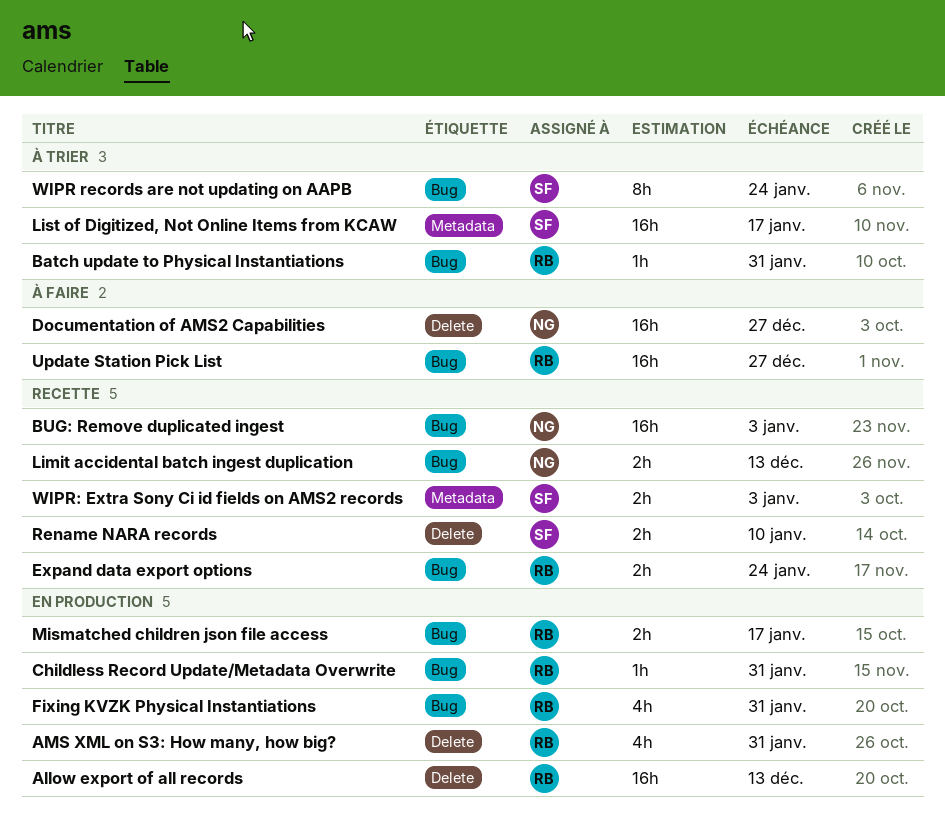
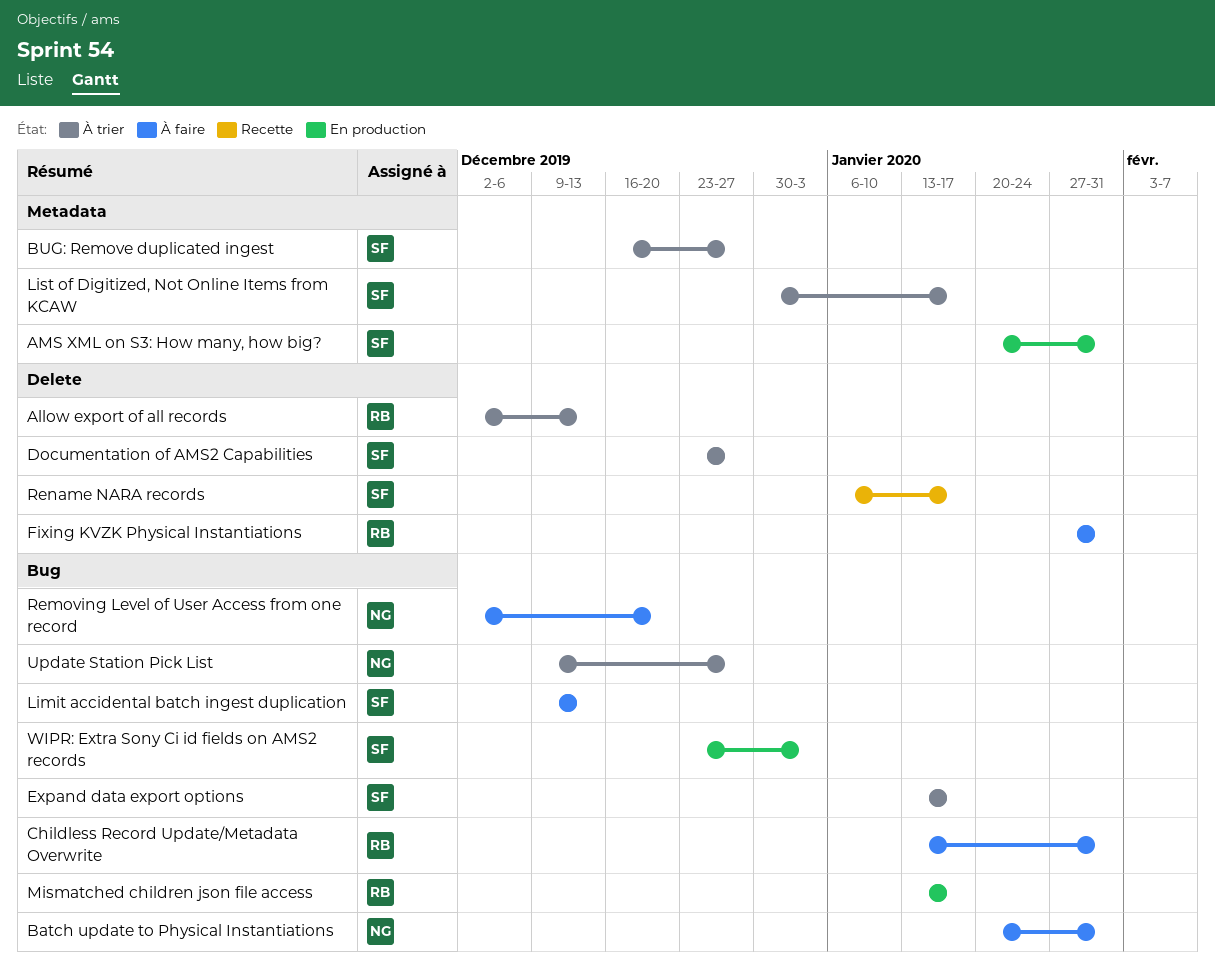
Allow export of all records, status: En production -> À trier
AMS XML on S3: How many, how big?, owner: RB -> SF
AMS XML on S3: How many, how big?, label: Delete -> Metadata
Batch update to Physical Instantiations, status: À trier -> À faire
Batch update to Physical Instantiations, owner: RB -> NG
BUG: Remove duplicated ingest, status: Recette -> À trier
BUG: Remove duplicated ingest, owner: NG -> SF
BUG: Remove duplicated ingest, label: Bug -> Metadata
BUG: Remove duplicated ingest, due: Jan 3 -> Dec 27
Childless Record Update/Metadata Overwrite, status: En production -> À faire
Documentation of AMS2 Capabilities, status: À faire -> À trier
Documentation of AMS2 Capabilities, owner: NG -> SF
Expand data export options, status: Recette -> À trier
Expand data export options, owner: RB -> SF
Expand data export options, due: Jan 24 -> Jan 17
Fixing KVZK Physical Instantiations, status: En production -> À faire
Fixing KVZK Physical Instantiations, label: Bug -> Delete
Limit accidental batch ingest duplication, status: Recette -> À faire
Limit accidental batch ingest duplication, owner: NG -> SF
Removing Level of User Access from one record: none -> present
Rename NARA records, due: Jan 10 -> Jan 17
Update Station Pick List, status: À faire -> À trier
Update Station Pick List, owner: RB -> NG
WIPR records are not updating on AAPB: present -> none
WIPR: Extra Sony Ci id fields on AMS2 records, status: Recette -> En production
WIPR: Extra Sony Ci id fields on AMS2 records, label: Metadata -> Bug

